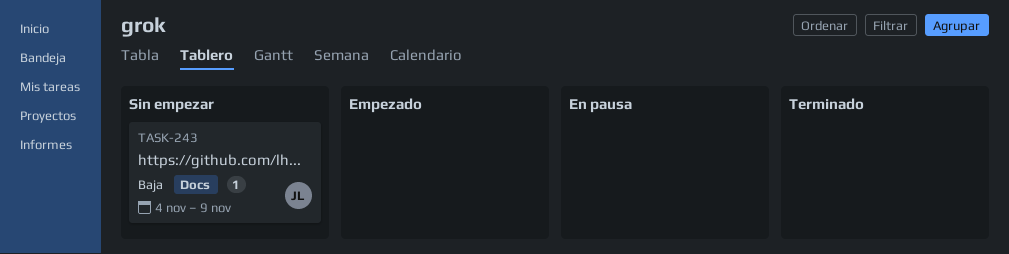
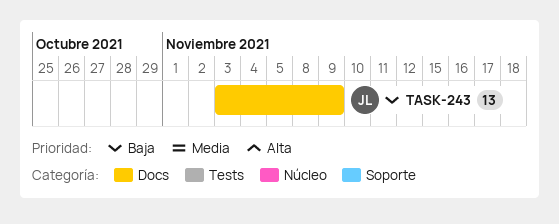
TASK-243, estimate: 1 -> 13
TASK-243, start: Nov 4 -> Nov 3

